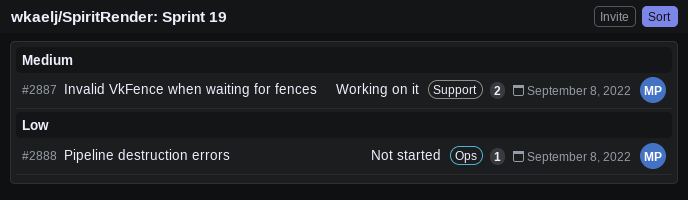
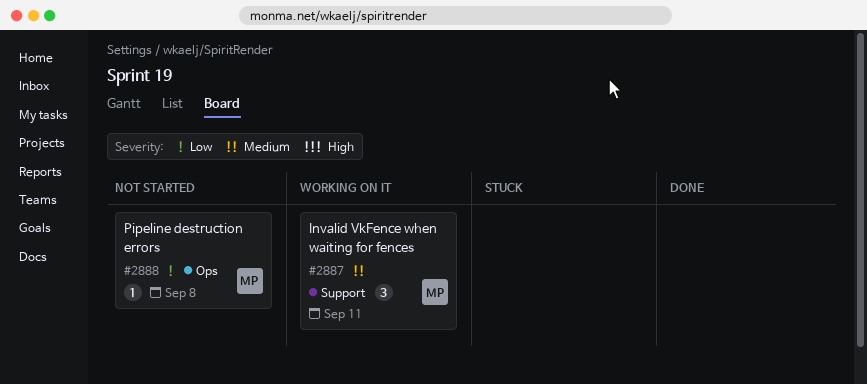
#2887, estimate: 2 -> 3
#2887, due: Sep 8 -> Sep 11

